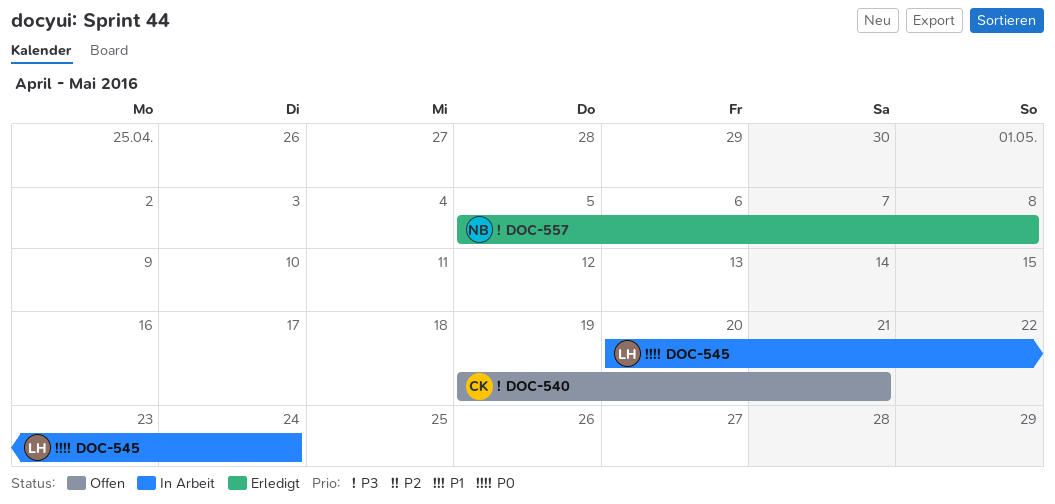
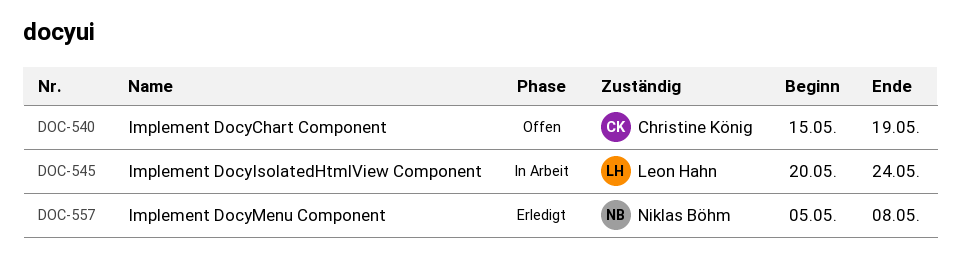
DOC-540, start: May 19 -> May 15
DOC-540, due: May 21 -> May 19

